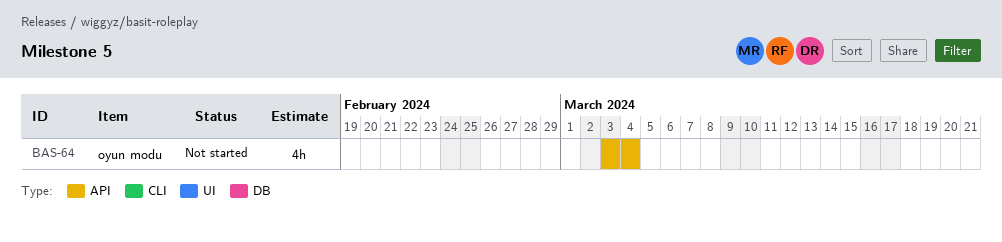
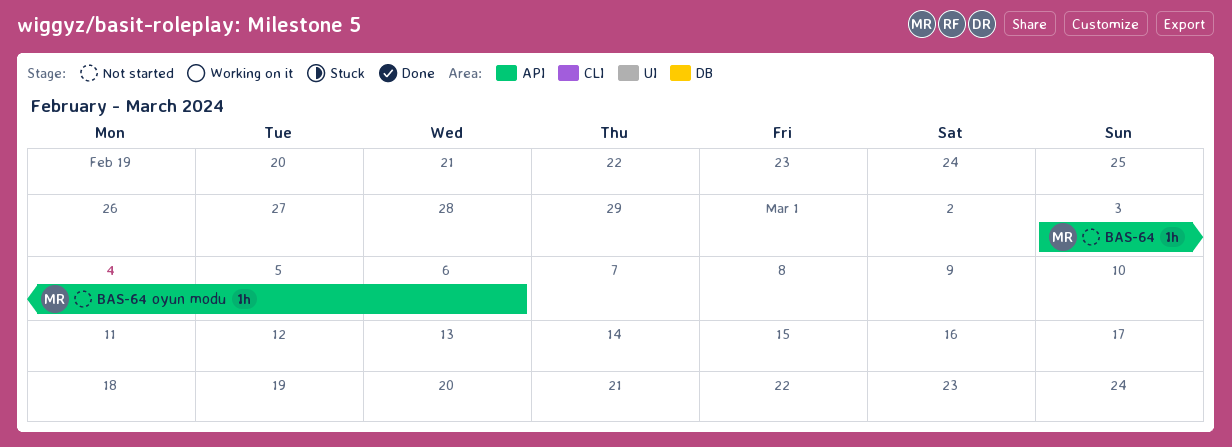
BAS-64, estimate: 4h -> 1h
BAS-64, due: Mar 4 -> Mar 6

